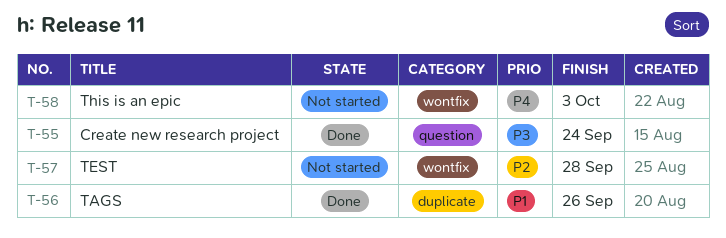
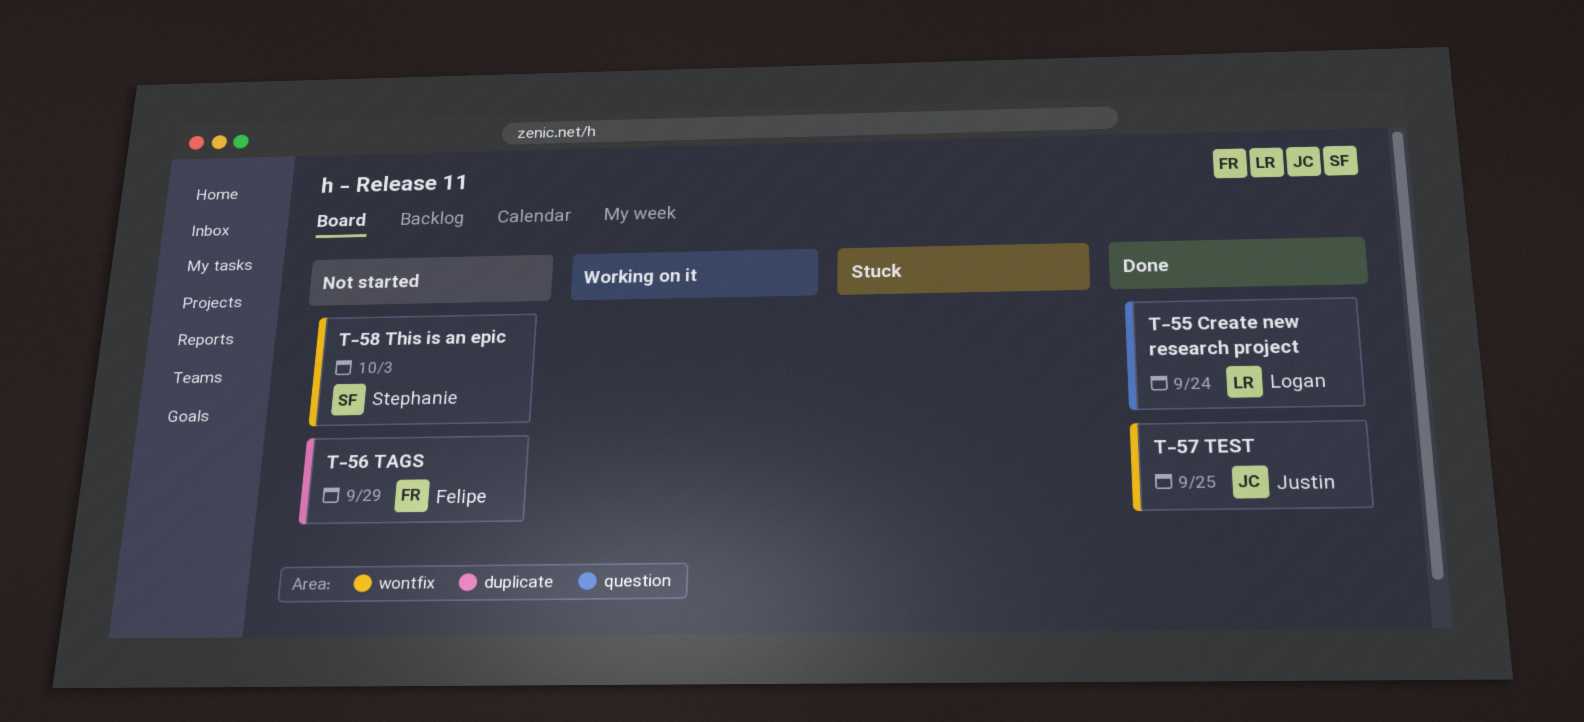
T-56, status: Done -> Not started
T-56, due: Sep 26 -> Sep 29
T-57, status: Not started -> Done
T-57, due: Sep 28 -> Sep 25

